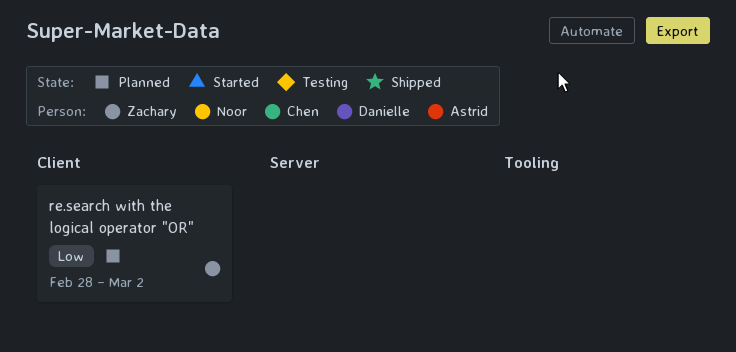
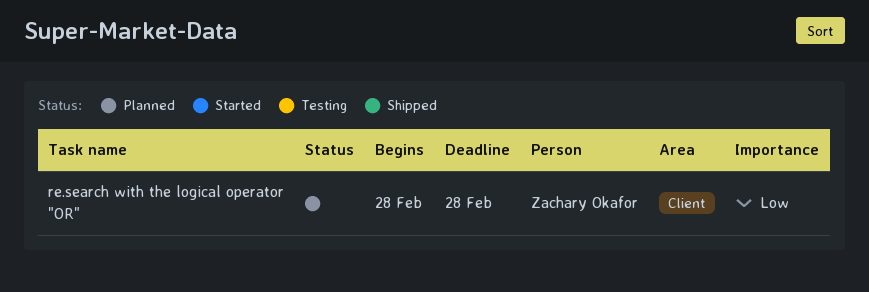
re.search with the logical operator "OR", due: Mar 2 -> Feb 28

